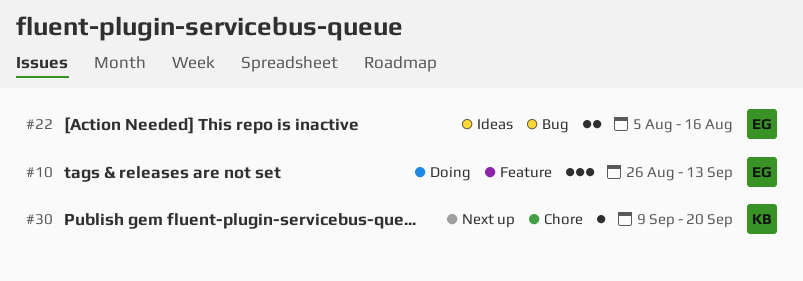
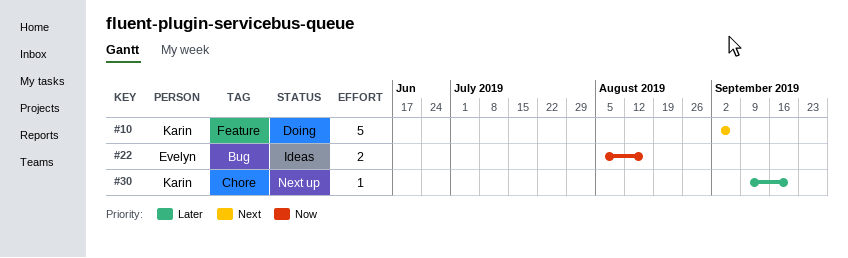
#10, owner: Evelyn -> Karin
#10, estimate: 3 -> 5
#10, start: Aug 26 -> Sep 2
#10, due: Sep 13 -> Sep 6

